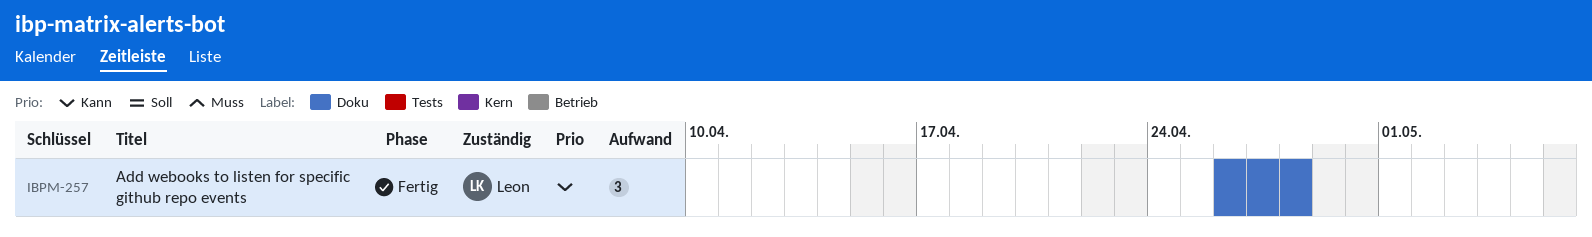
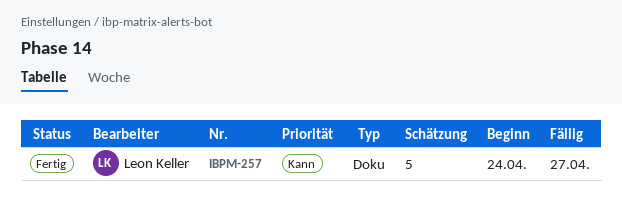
IBPM-257, estimate: 3 -> 5
IBPM-257, start: Apr 26 -> Apr 24
IBPM-257, due: Apr 28 -> Apr 27

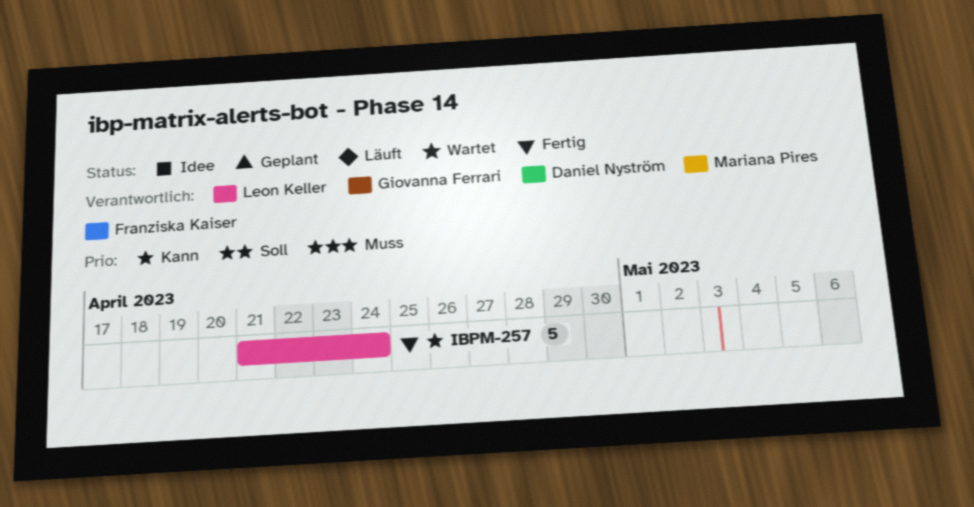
IBPM-257, start: Apr 24 -> Apr 21
IBPM-257, due: Apr 27 -> Apr 24

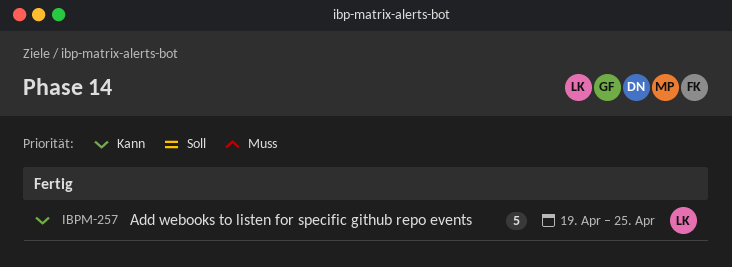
IBPM-257, start: Apr 21 -> Apr 19
IBPM-257, due: Apr 24 -> Apr 25

